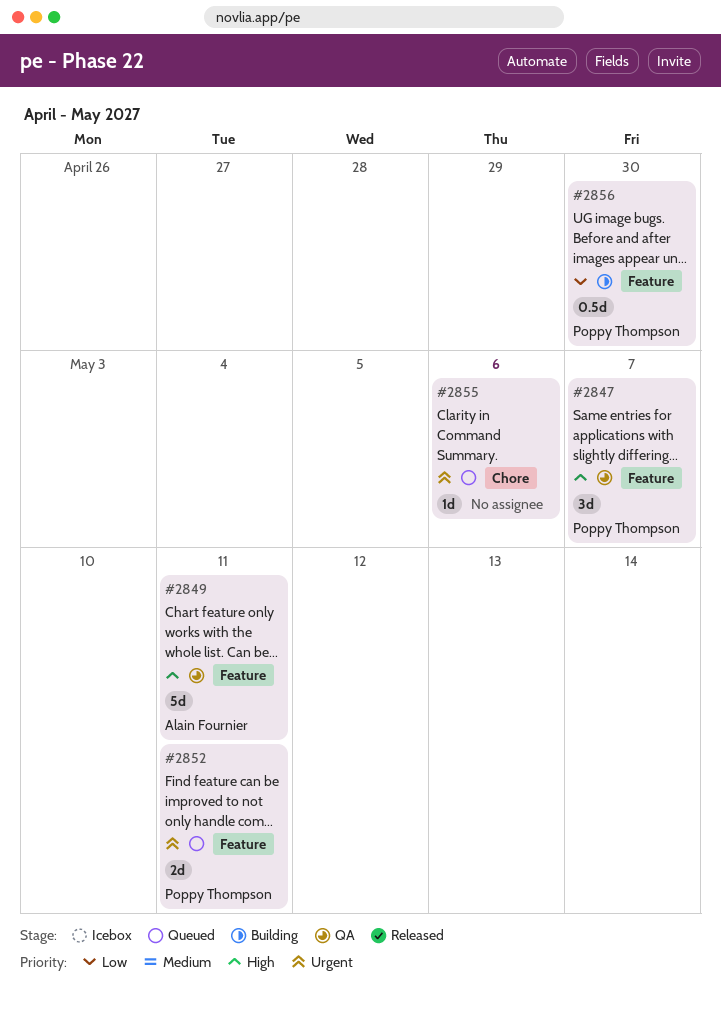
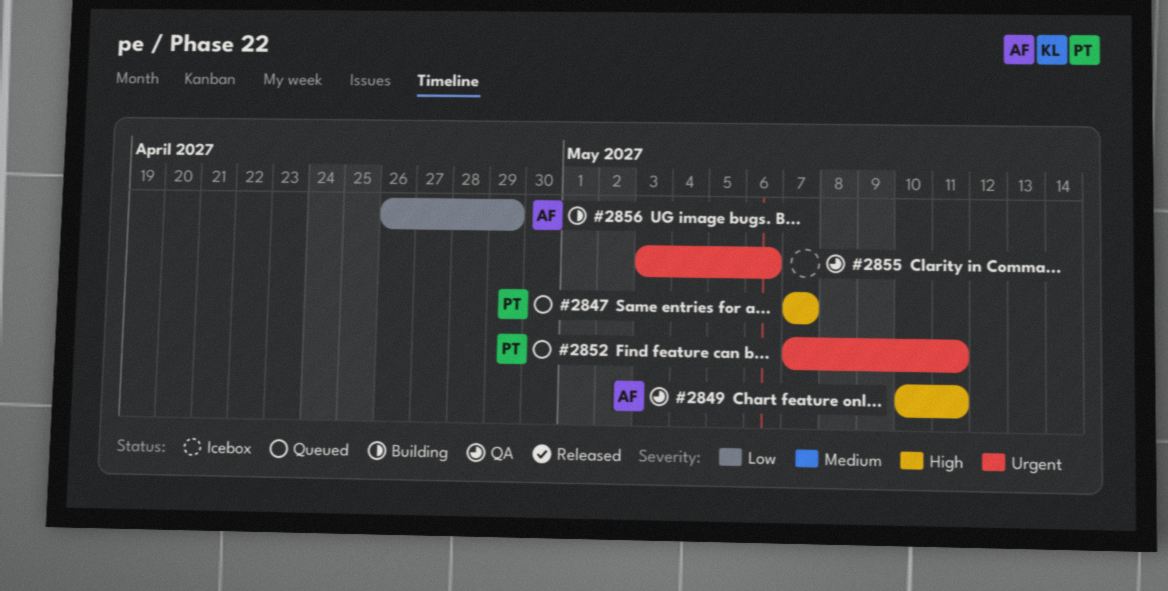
#2847, status: QA -> Queued
#2855, status: Queued -> QA
#2856, owner: Poppy Thompson -> Alain Fournier
#2856, due: Apr 30 -> Apr 29

